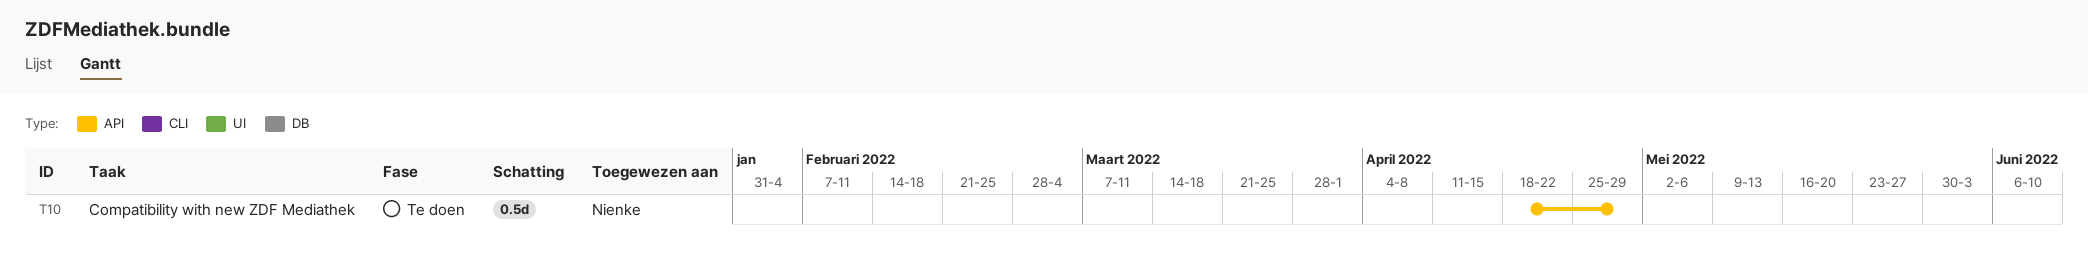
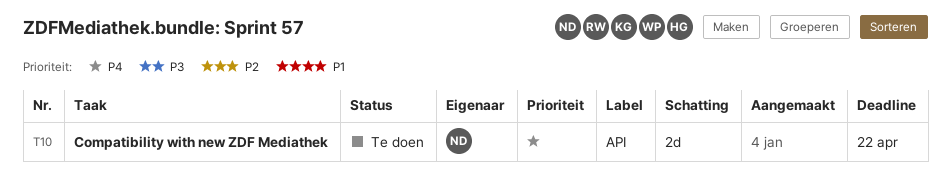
T10, estimate: 0.5d -> 2d
T10, due: Apr 29 -> Apr 22

